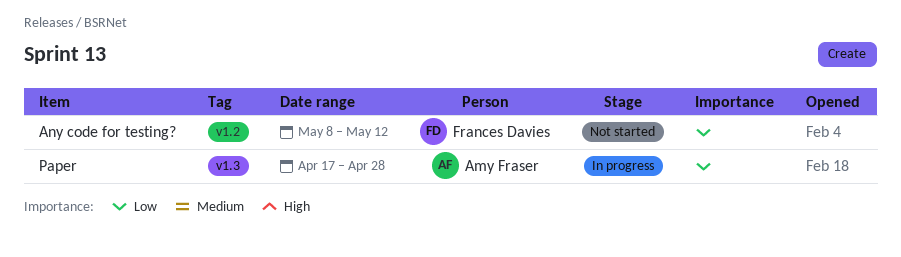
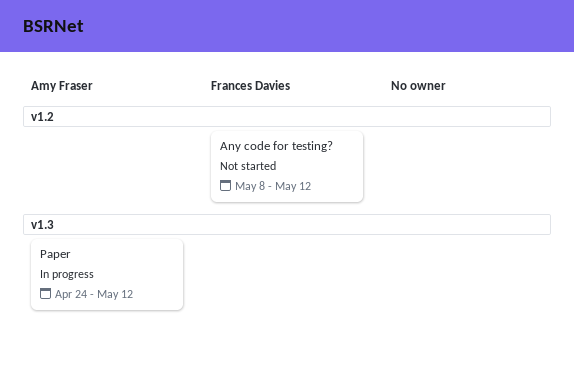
Paper, start: Apr 17 -> Apr 24
Paper, due: Apr 28 -> May 12

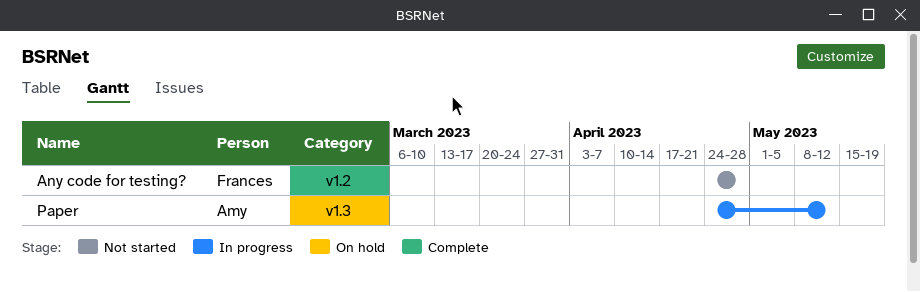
Any code for testing?, start: May 8 -> Apr 24
Any code for testing?, due: May 12 -> Apr 28

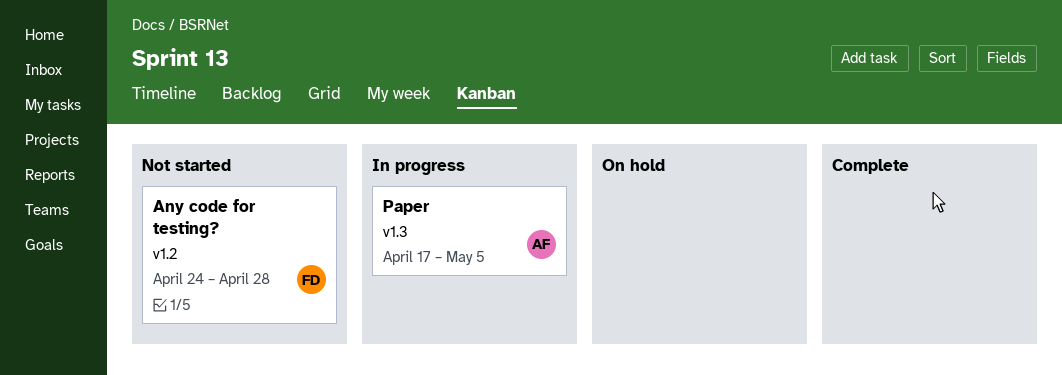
Paper, start: Apr 24 -> Apr 17
Paper, due: May 12 -> May 5

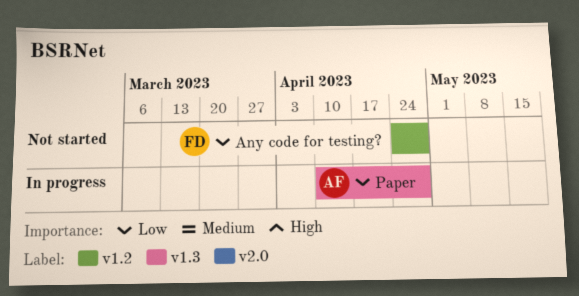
Paper, start: Apr 17 -> Apr 10
Paper, due: May 5 -> Apr 28

